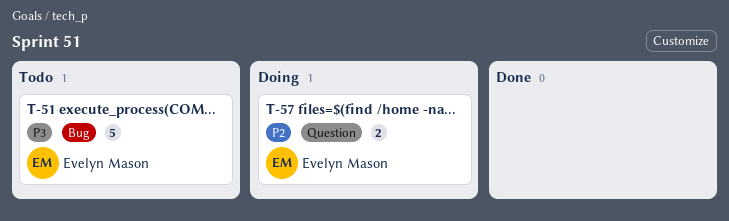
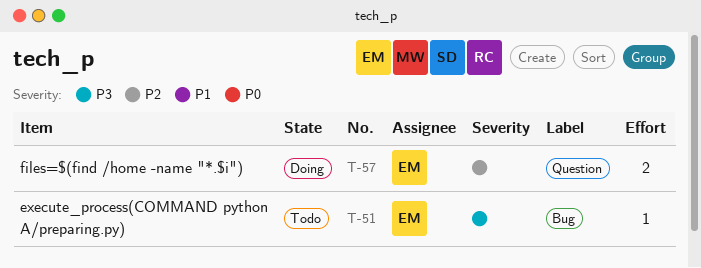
T-51, estimate: 5 -> 1

